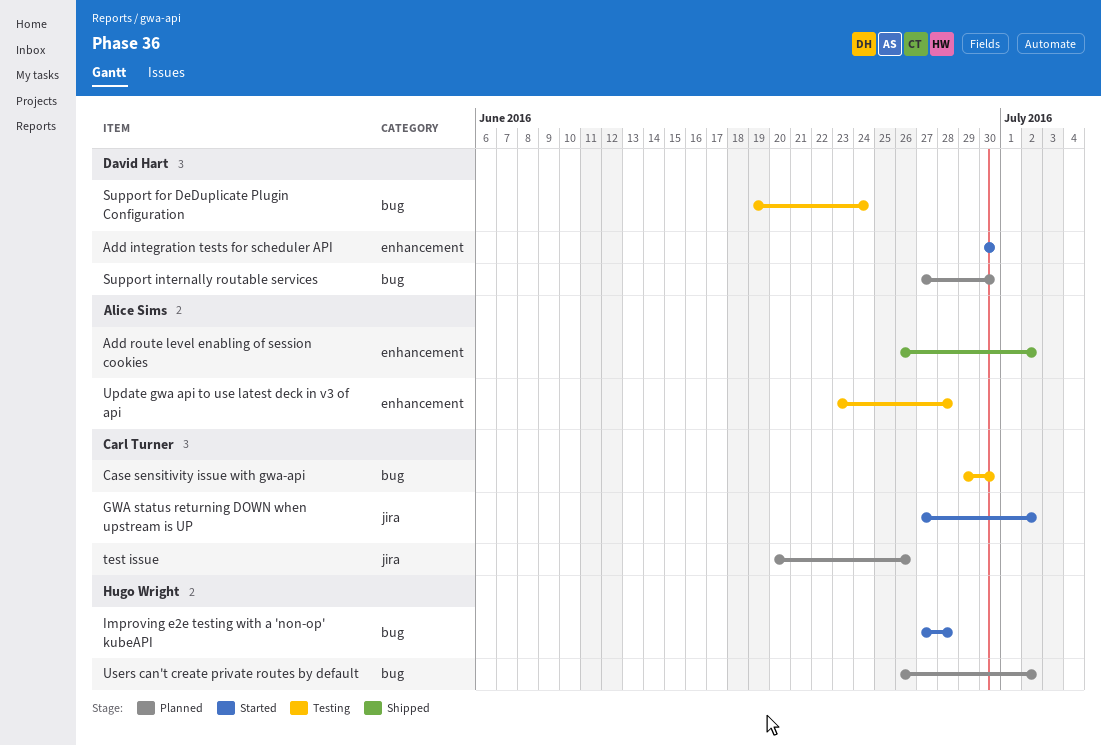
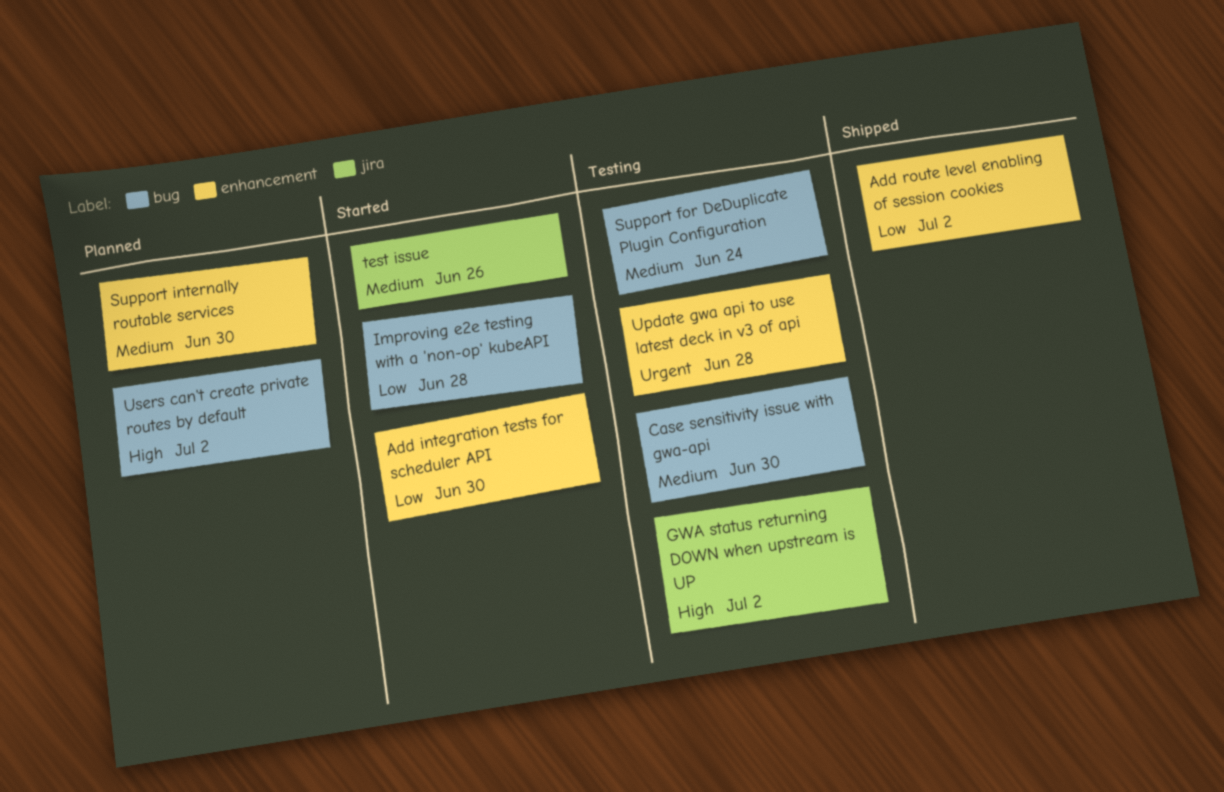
GWA status returning DOWN when upstream is UP, status: Started -> Testing
Support internally routable services, label: bug -> enhancement
test issue, status: Planned -> Started

